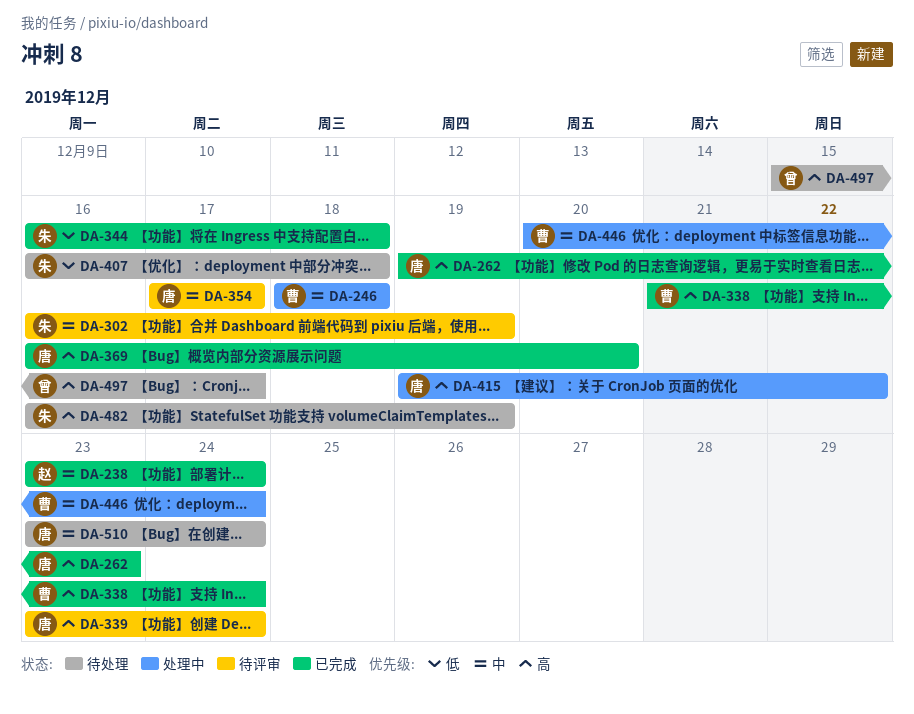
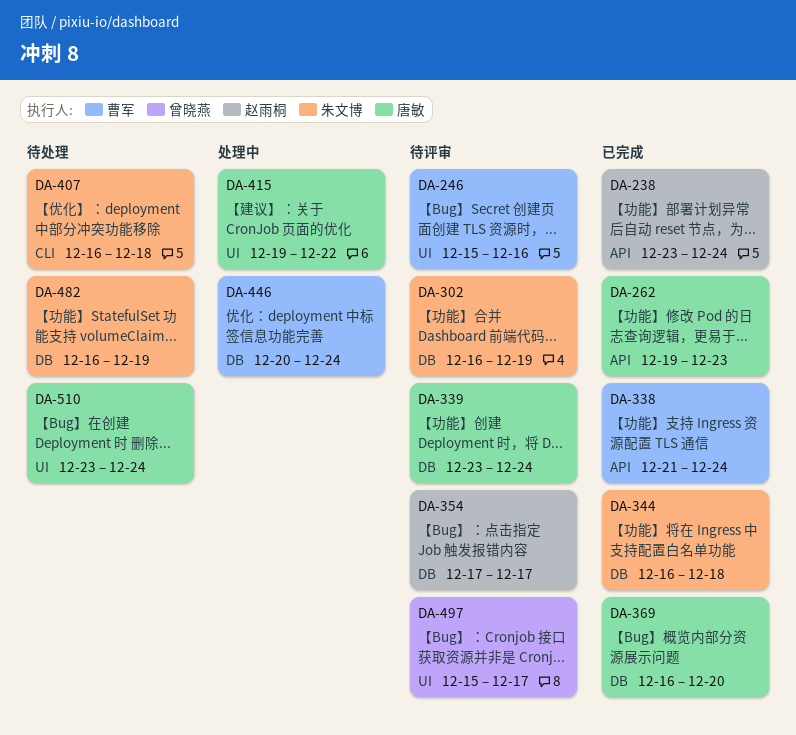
DA-246, status: 处理中 -> 待评审
DA-246, start: Dec 18 -> Dec 15
DA-246, due: Dec 18 -> Dec 16
DA-354, owner: 唐敏 -> 赵雨桐
DA-497, status: 待处理 -> 待评审

